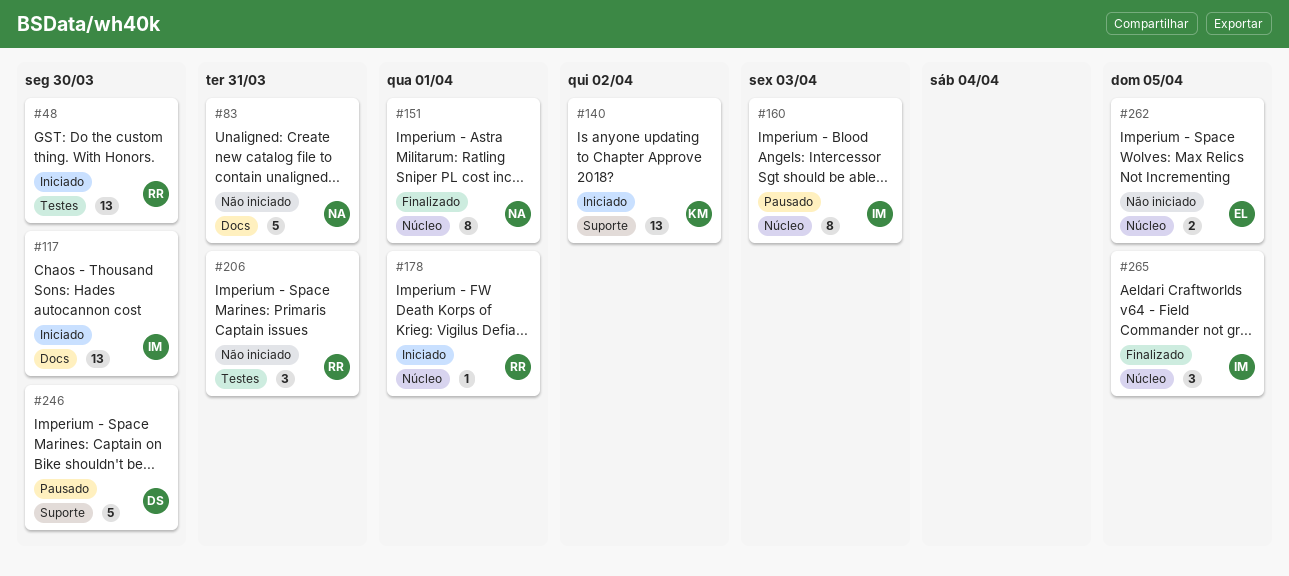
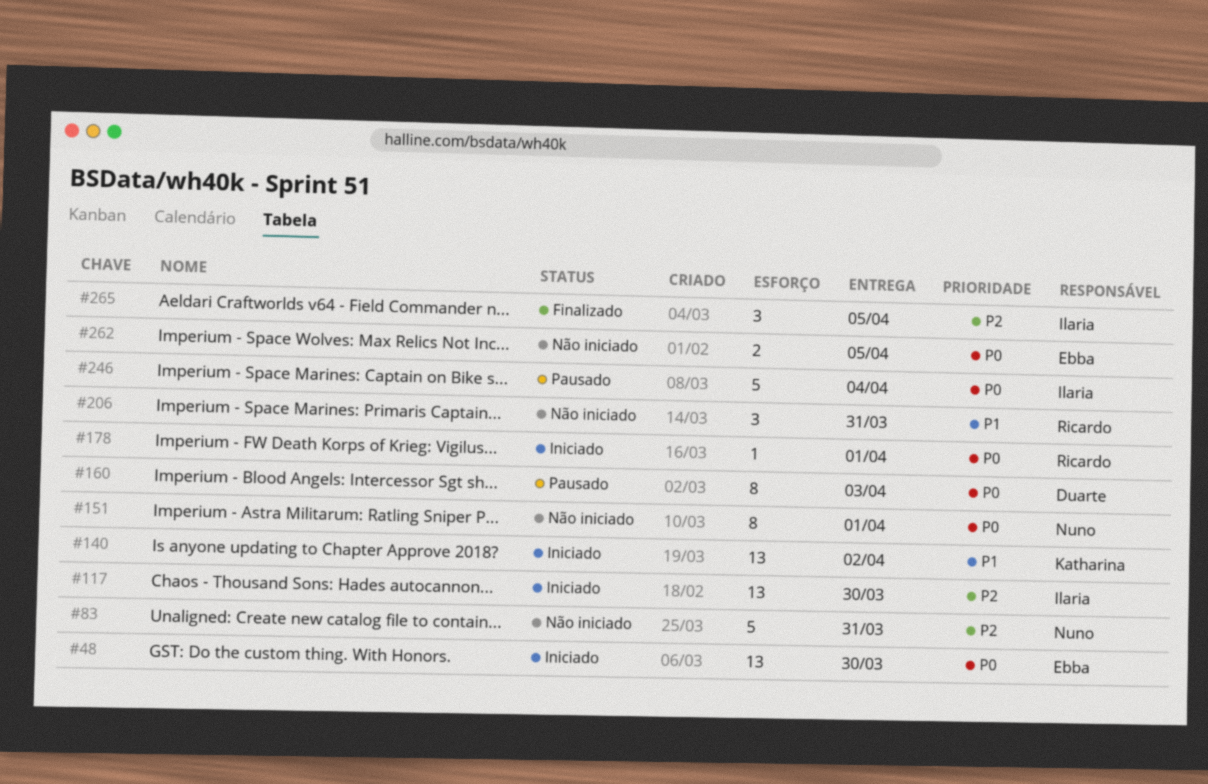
#48, owner: Ricardo -> Ebba
#151, status: Finalizado -> Não iniciado
#160, owner: Ilaria -> Duarte
#246, owner: Duarte -> Ilaria
#246, due: Mar 30 -> Apr 4

